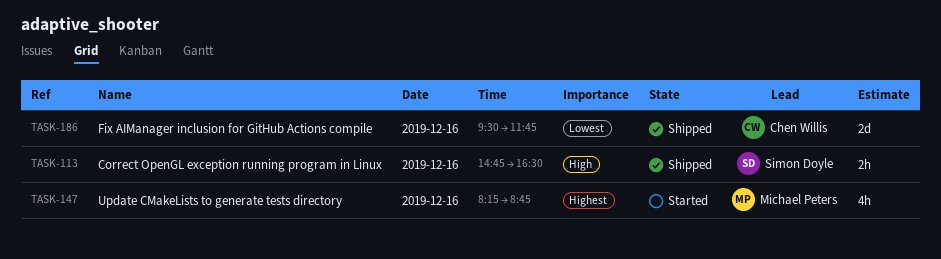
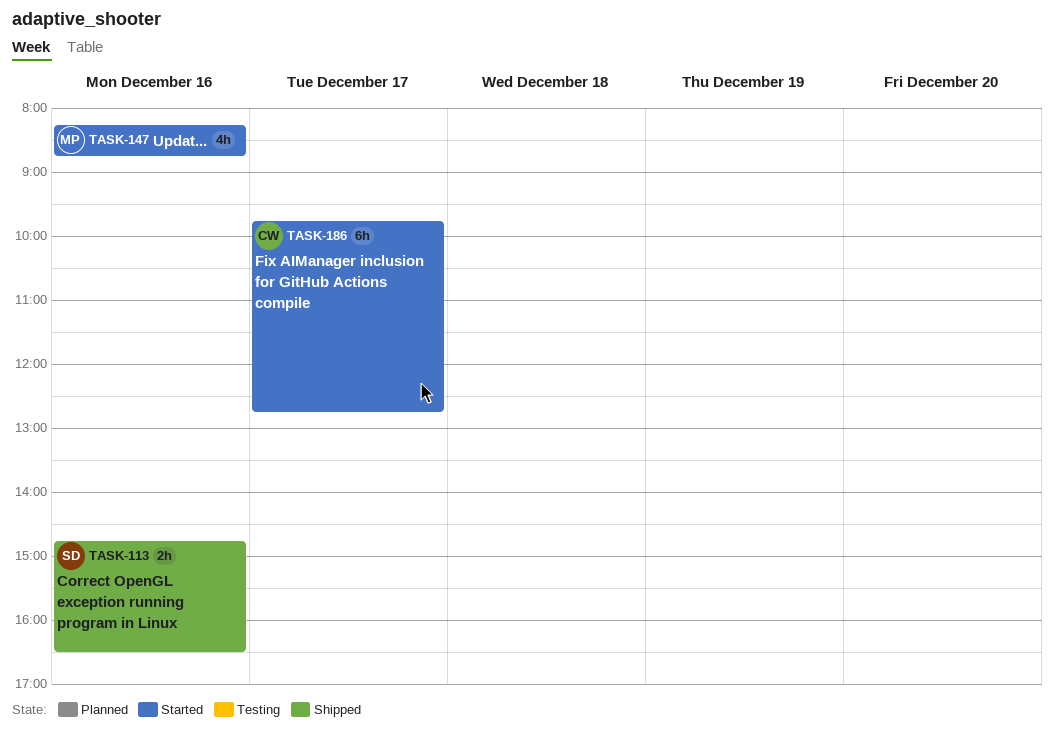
TASK-186, status: Shipped -> Started
TASK-186, estimate: 2d -> 6h
TASK-186, day: Dec 16 -> Dec 17
TASK-186, begins: 09:30 -> 09:45
TASK-186, ends: 11:45 -> 12:45

